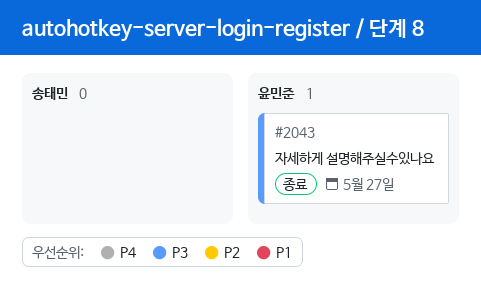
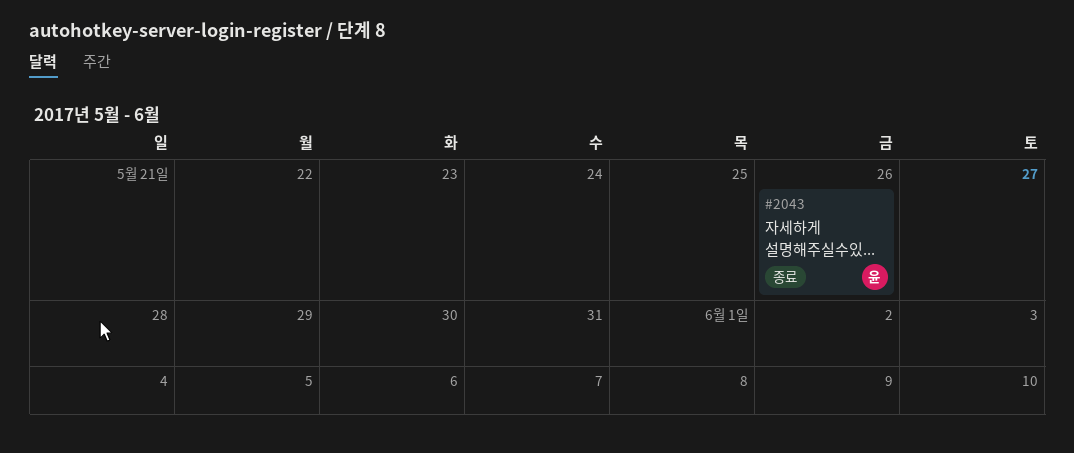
#2043, due: May 27 -> May 26

